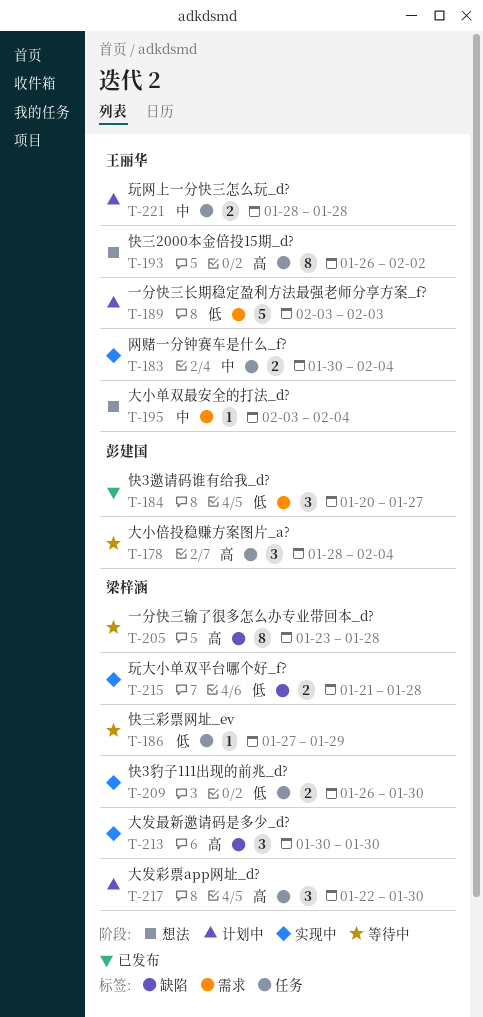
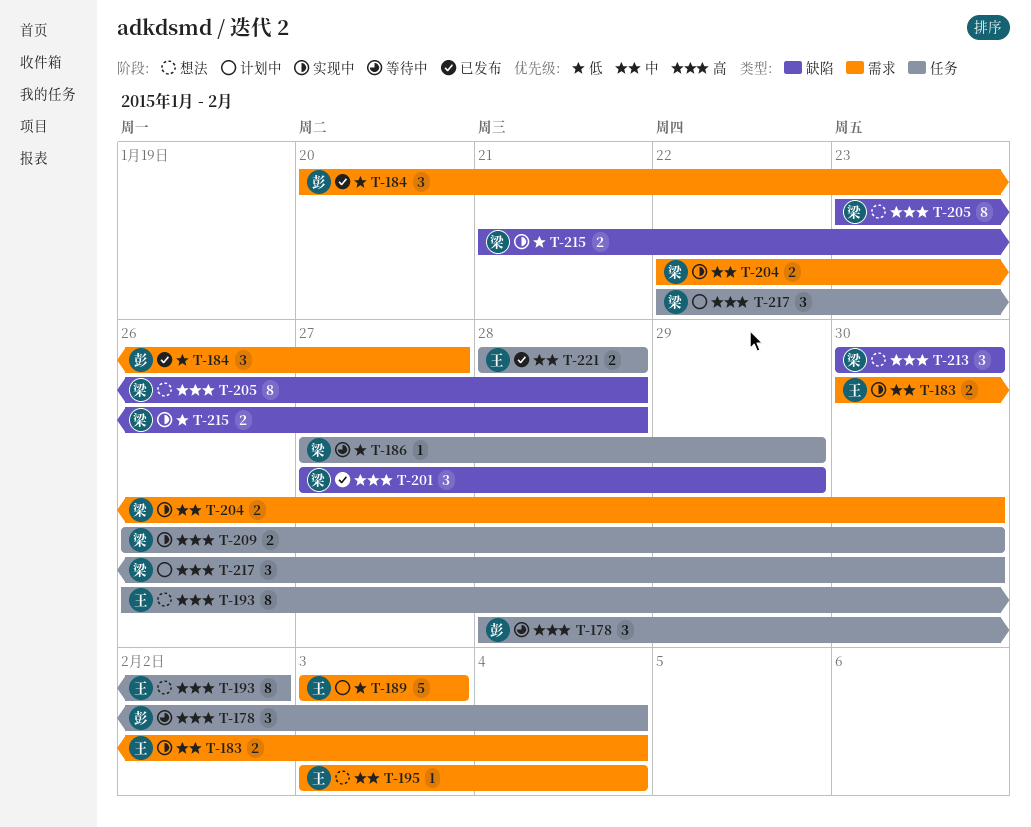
T-183, label: 任务 -> 需求
T-201: none -> present
T-204: none -> present
T-205, status: 等待中 -> 想法
T-209, priority: 低 -> 高
T-213, status: 实现中 -> 想法
T-221, status: 计划中 -> 已发布

